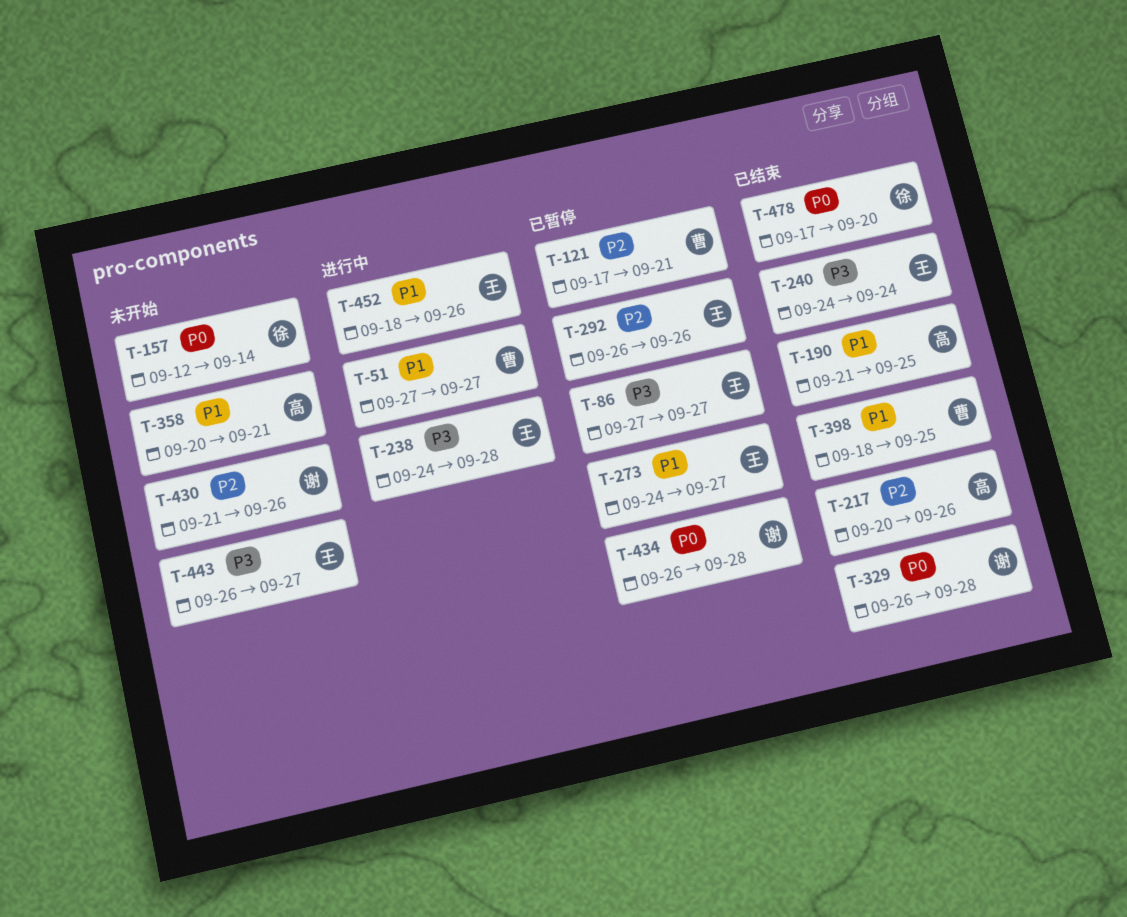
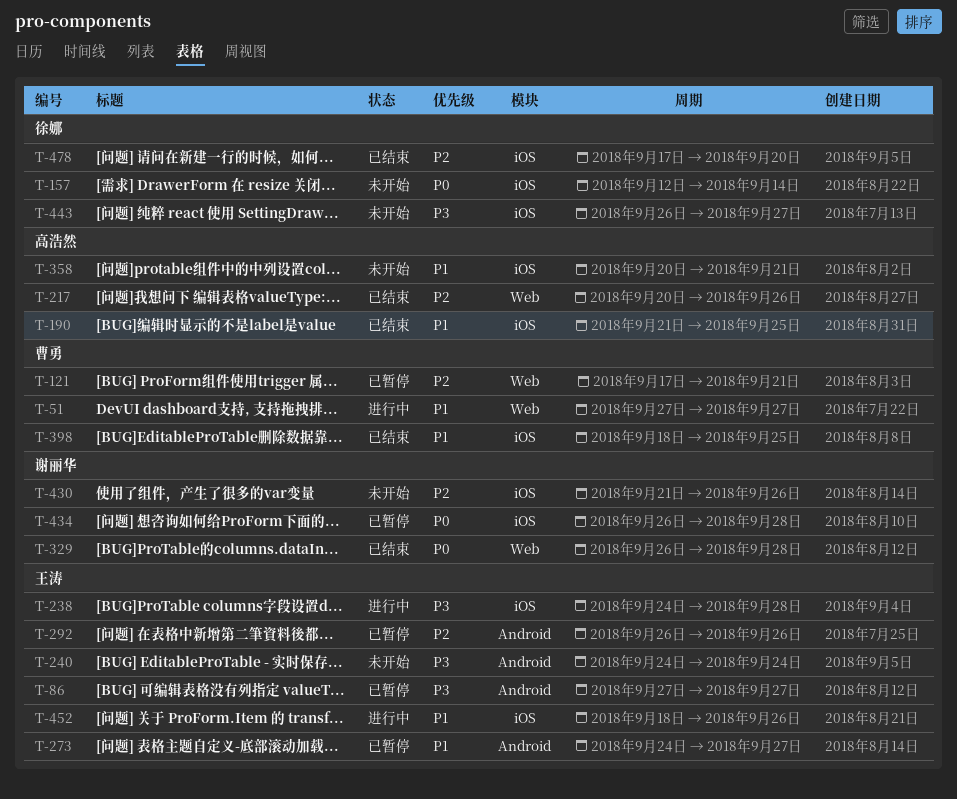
T-240, status: 已结束 -> 未开始
T-443, owner: 王涛 -> 徐娜
T-478, priority: P0 -> P2

